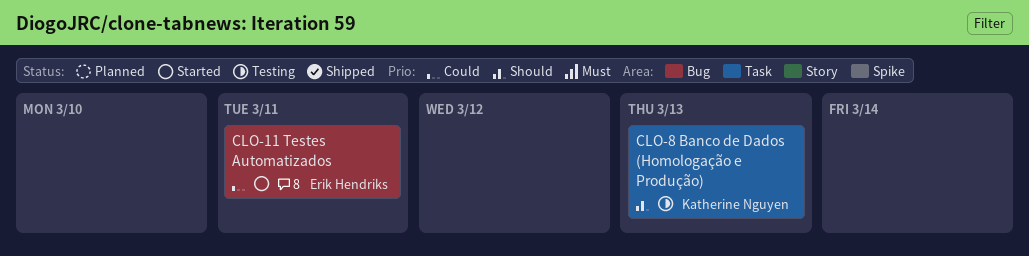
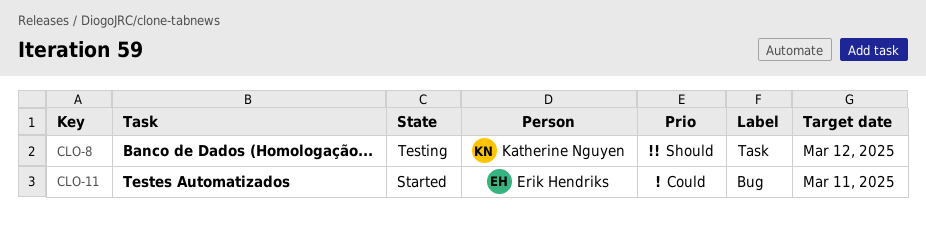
CLO-8, due: Mar 13 -> Mar 12

